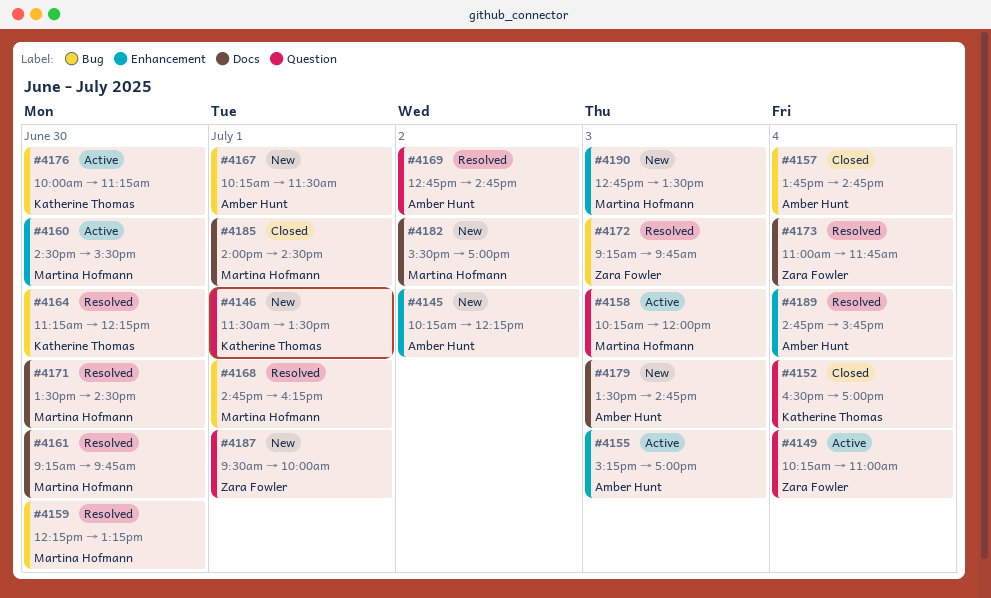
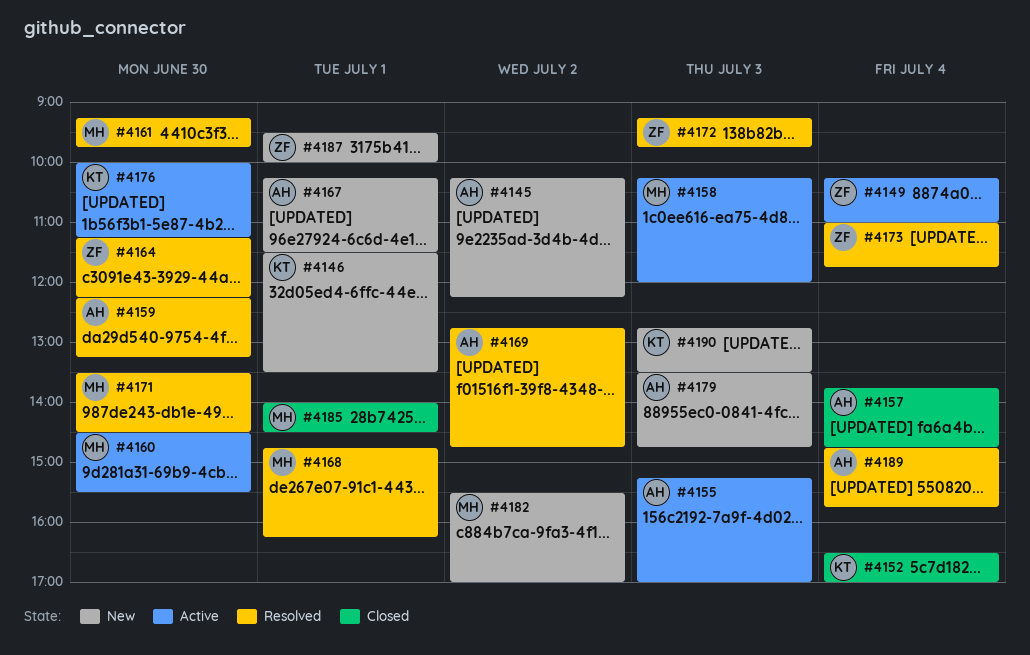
#4159, owner: Martina Hofmann -> Amber Hunt
#4164, owner: Katherine Thomas -> Zara Fowler
#4190, owner: Martina Hofmann -> Katherine Thomas

